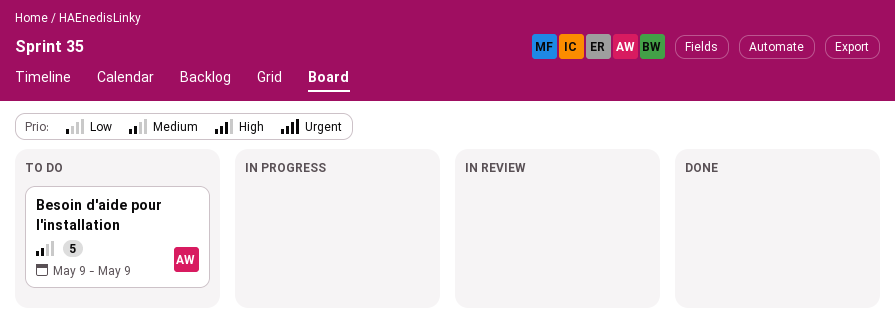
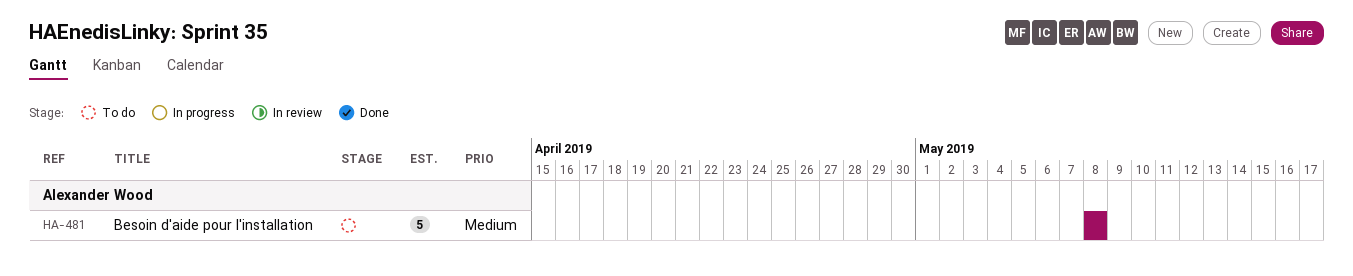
Besoin d'aide pour l'installation, start: May 9 -> May 8
Besoin d'aide pour l'installation, due: May 9 -> May 8

